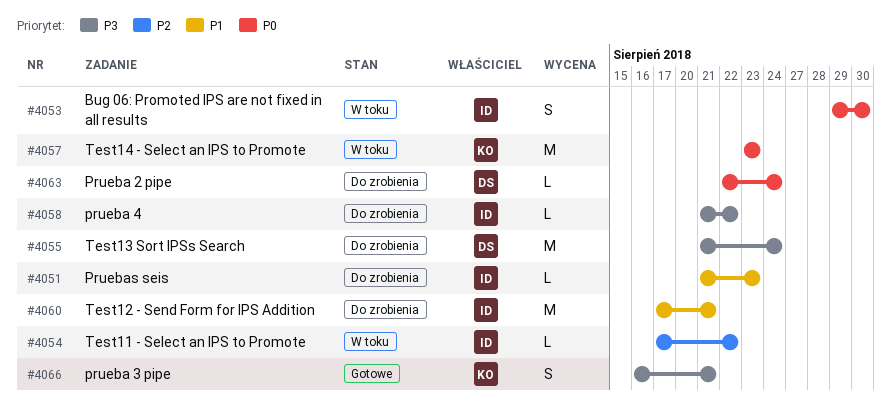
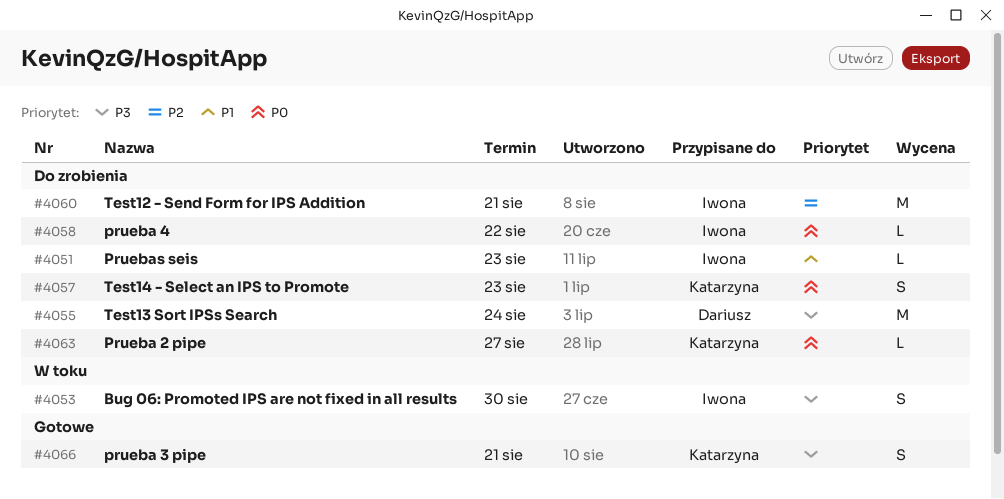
#4053, priority: P0 -> P3
#4054: present -> none
#4057, status: W toku -> Do zrobienia
#4057, estimate: M -> S
#4058, priority: P3 -> P0
#4060, priority: P1 -> P2
#4063, owner: Dariusz -> Katarzyna
#4063, due: Aug 24 -> Aug 27

